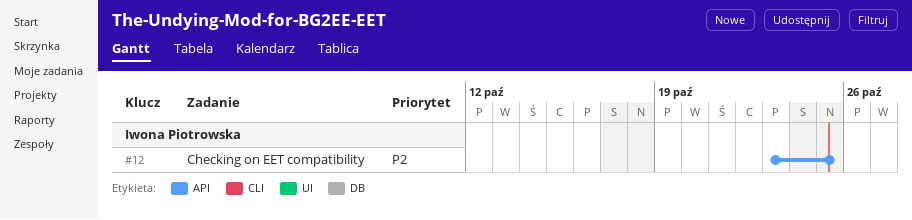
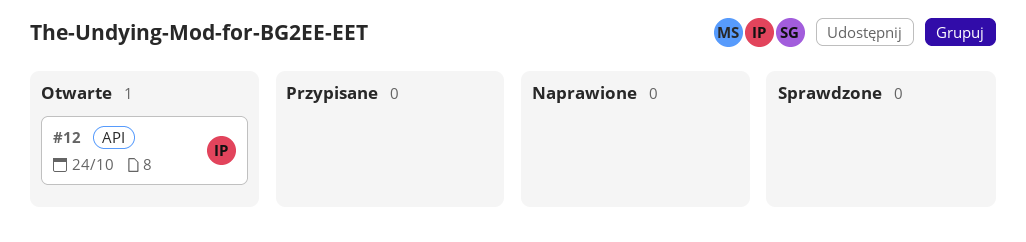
#12, due: Oct 25 -> Oct 24

